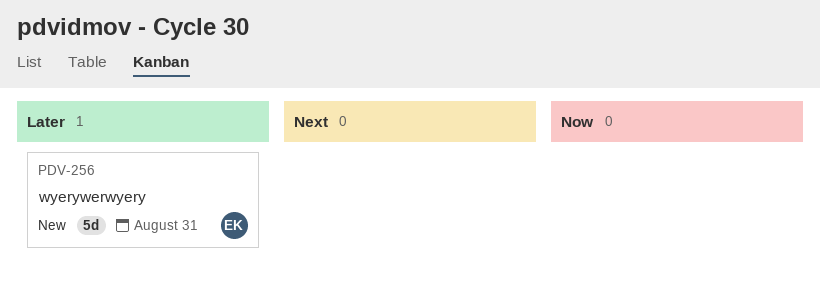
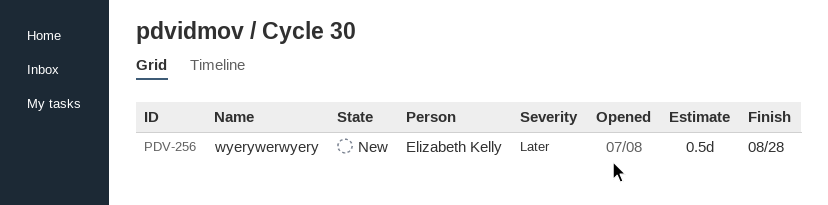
PDV-256, estimate: 5d -> 0.5d
PDV-256, due: Aug 31 -> Aug 28

